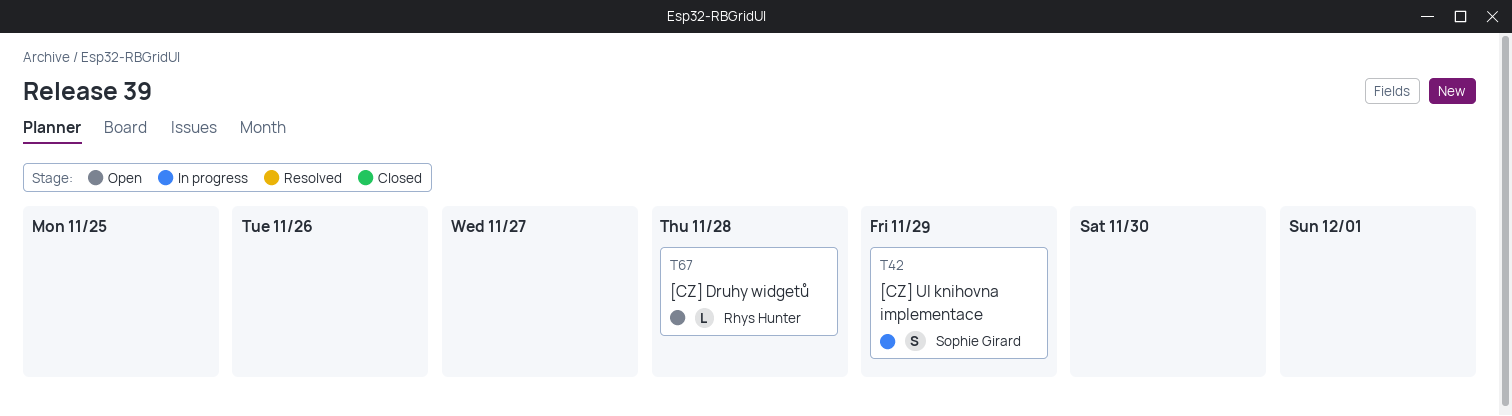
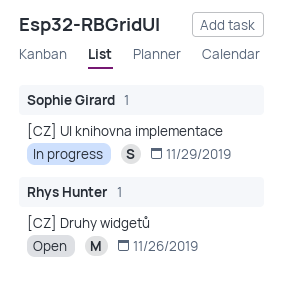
[CZ] Druhy widgetů, estimate: L -> M
[CZ] Druhy widgetů, due: Nov 28 -> Nov 26

